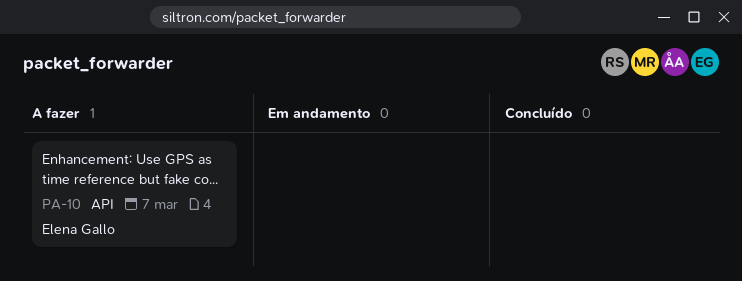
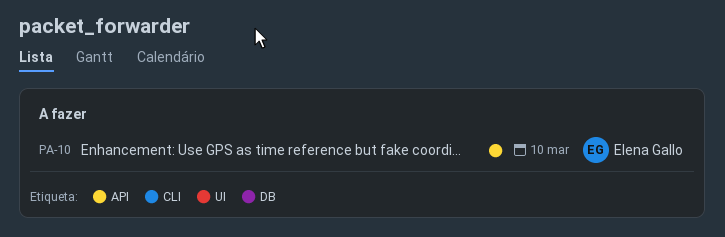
PA-10, due: Mar 7 -> Mar 10

